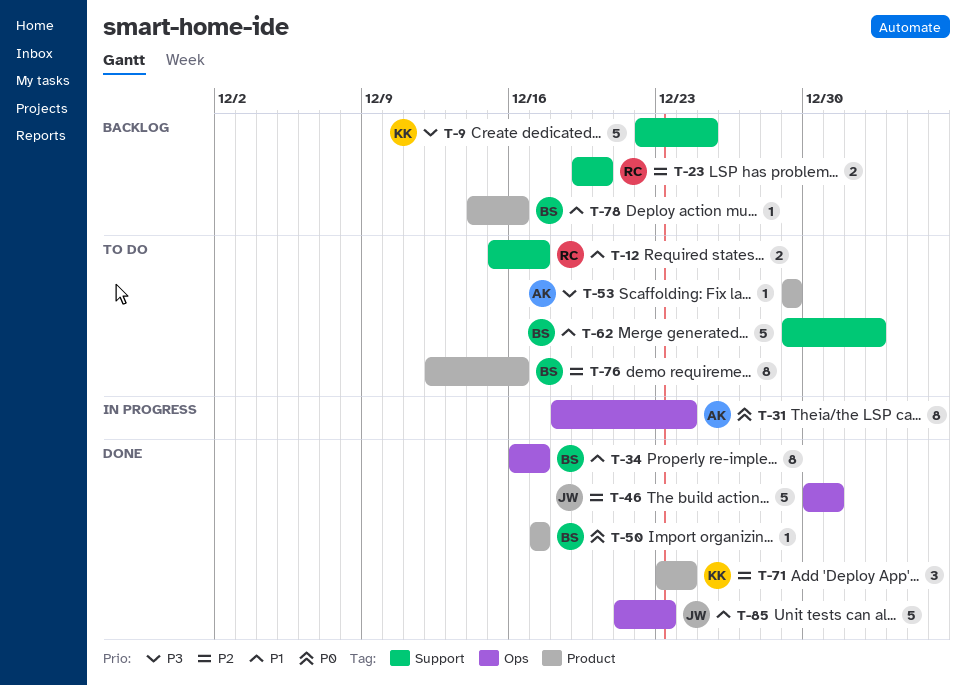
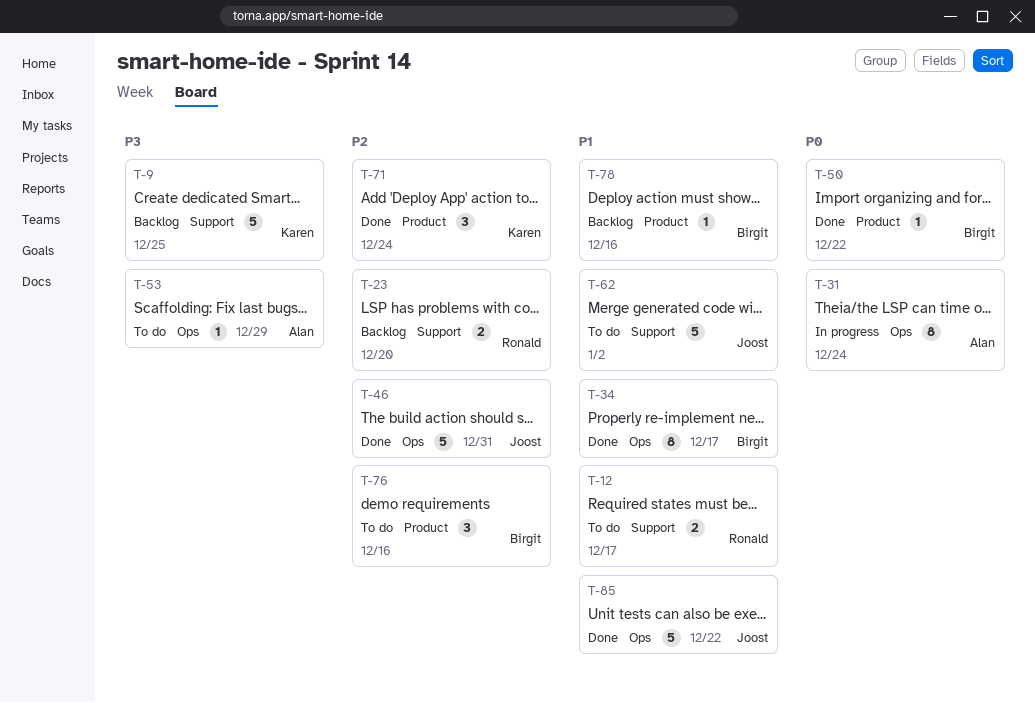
T-50, due: Dec 17 -> Dec 22
T-53, label: Product -> Ops
T-62, owner: Birgit -> Joost
T-76, estimate: 8 -> 3
T-85, due: Dec 23 -> Dec 22

